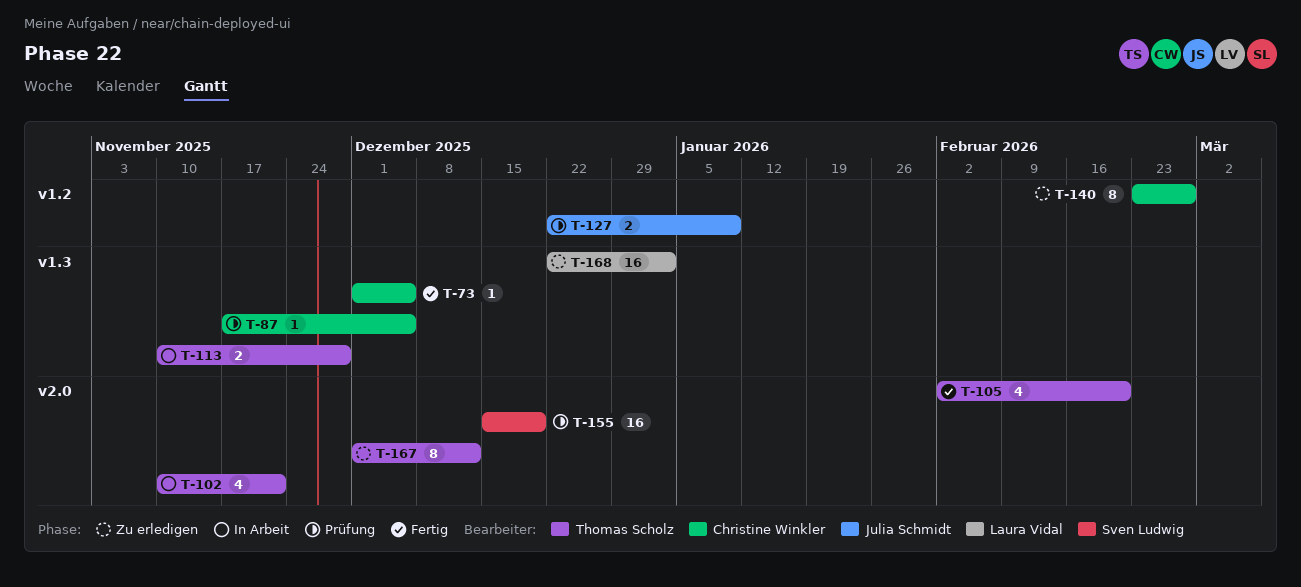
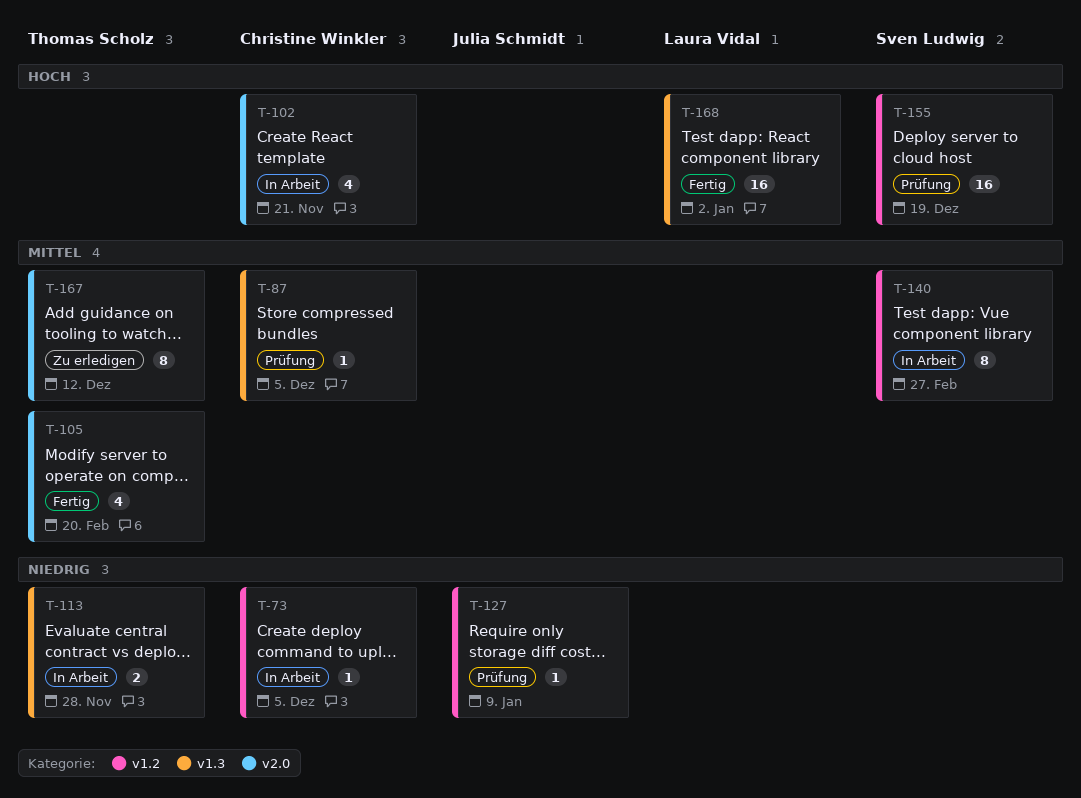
T-73, status: Fertig -> In Arbeit
T-73, label: v1.3 -> v1.2
T-102, owner: Thomas Scholz -> Christine Winkler
T-127, estimate: 2 -> 1
T-140, status: Zu erledigen -> In Arbeit
T-140, owner: Christine Winkler -> Sven Ludwig
T-155, label: v2.0 -> v1.2
T-168, status: Zu erledigen -> Fertig

